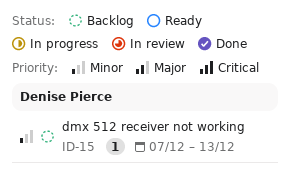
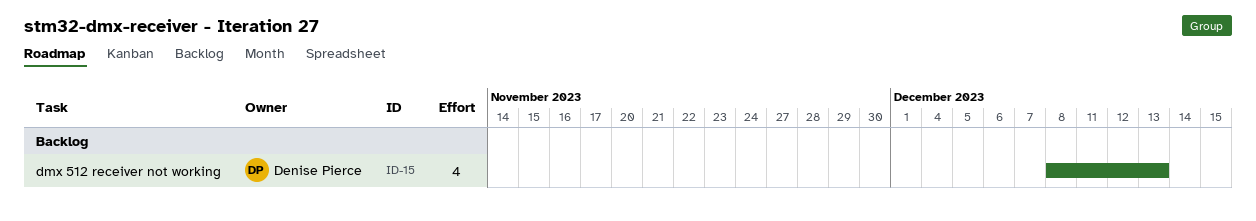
ID-15, estimate: 1 -> 4
ID-15, start: Dec 7 -> Dec 8

